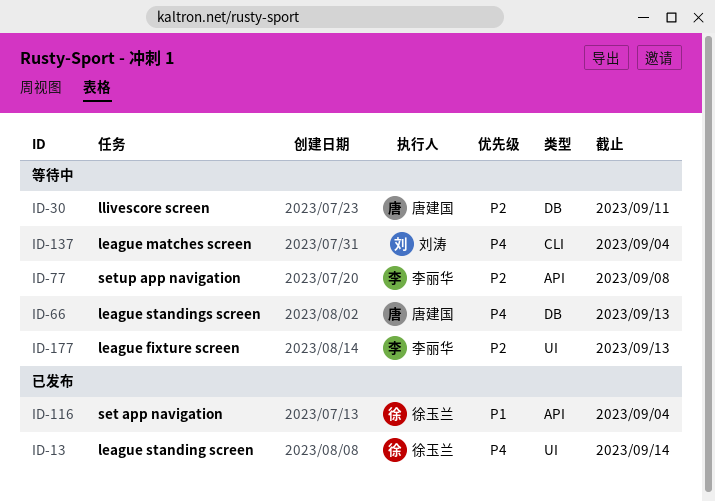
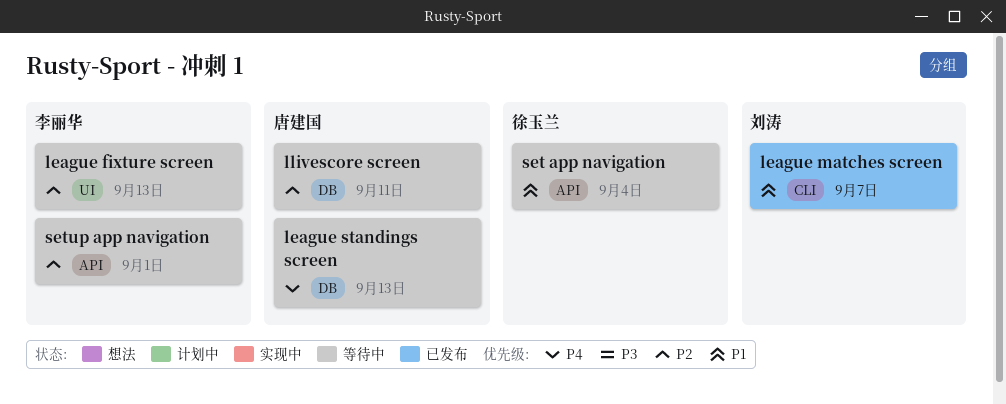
league matches screen, status: 等待中 -> 已发布
league matches screen, priority: P4 -> P1
league matches screen, due: Sep 4 -> Sep 7
league standing screen: present -> none
set app navigation, status: 已发布 -> 等待中
setup app navigation, due: Sep 8 -> Sep 1

